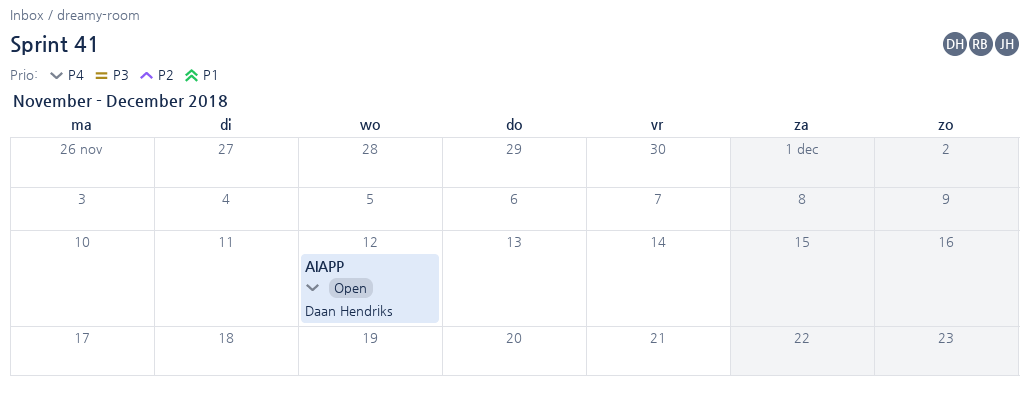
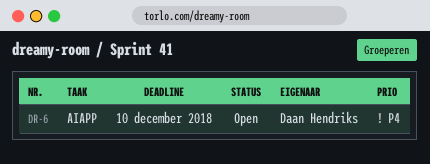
AIAPP, due: Dec 12 -> Dec 10

